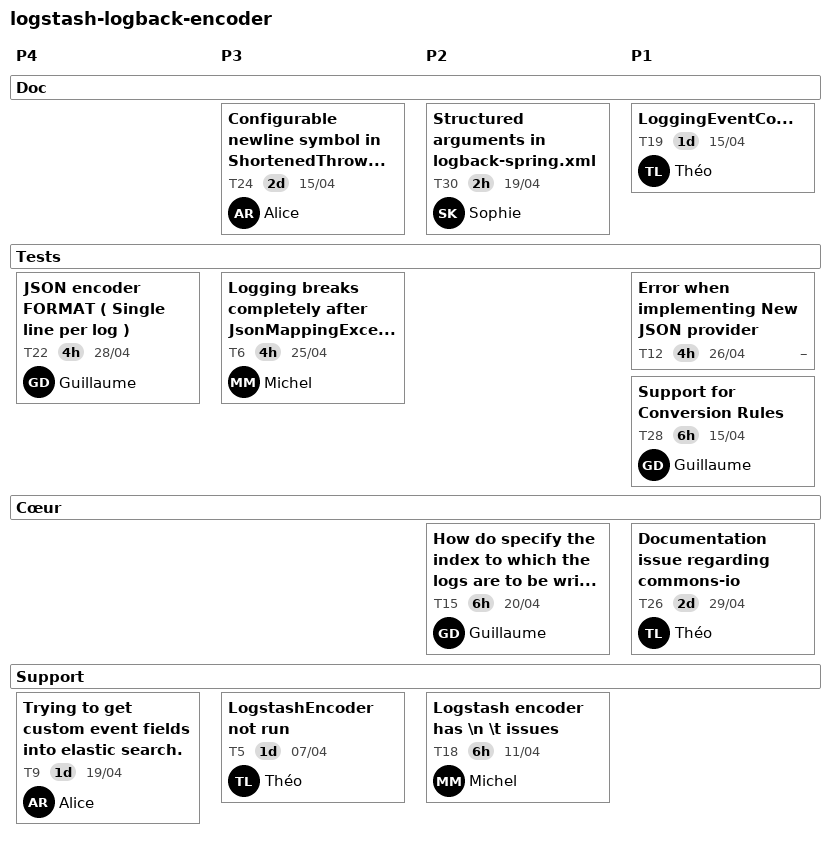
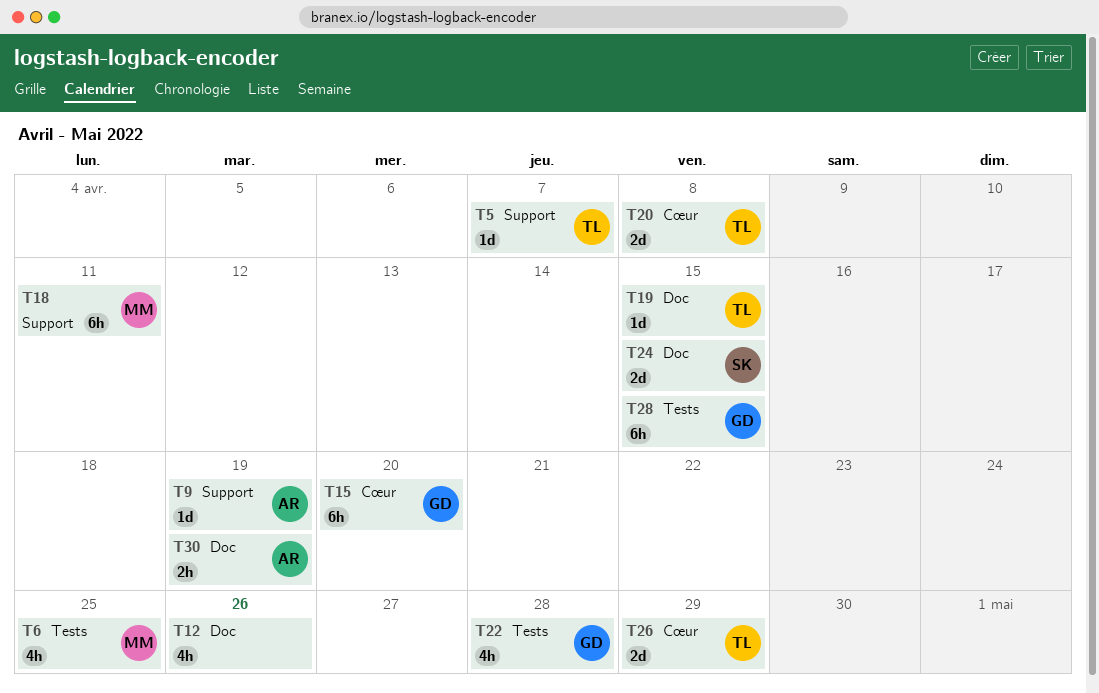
T12, label: Tests -> Doc
T20: none -> present
T24, owner: Alice -> Sophie
T30, owner: Sophie -> Alice

